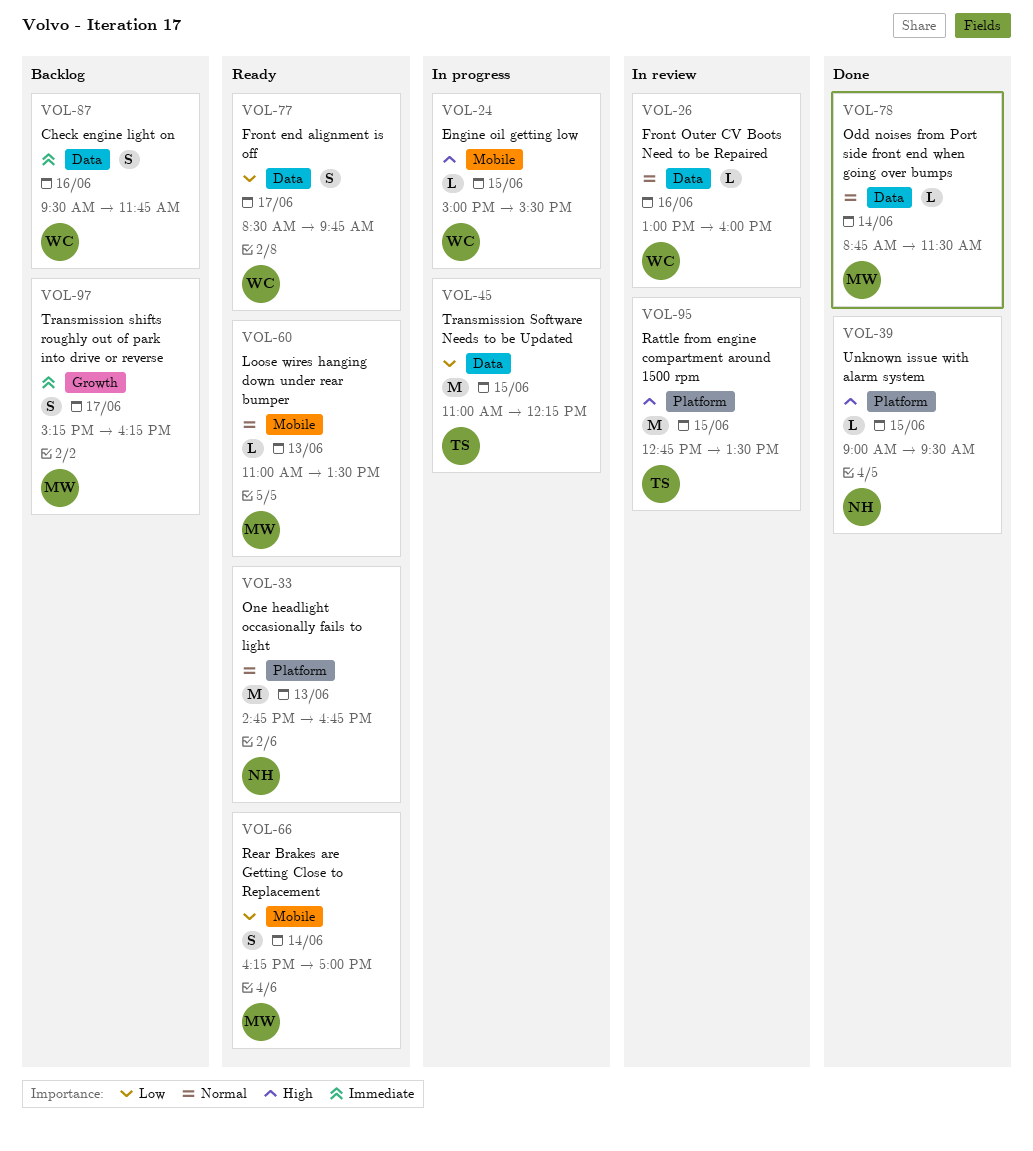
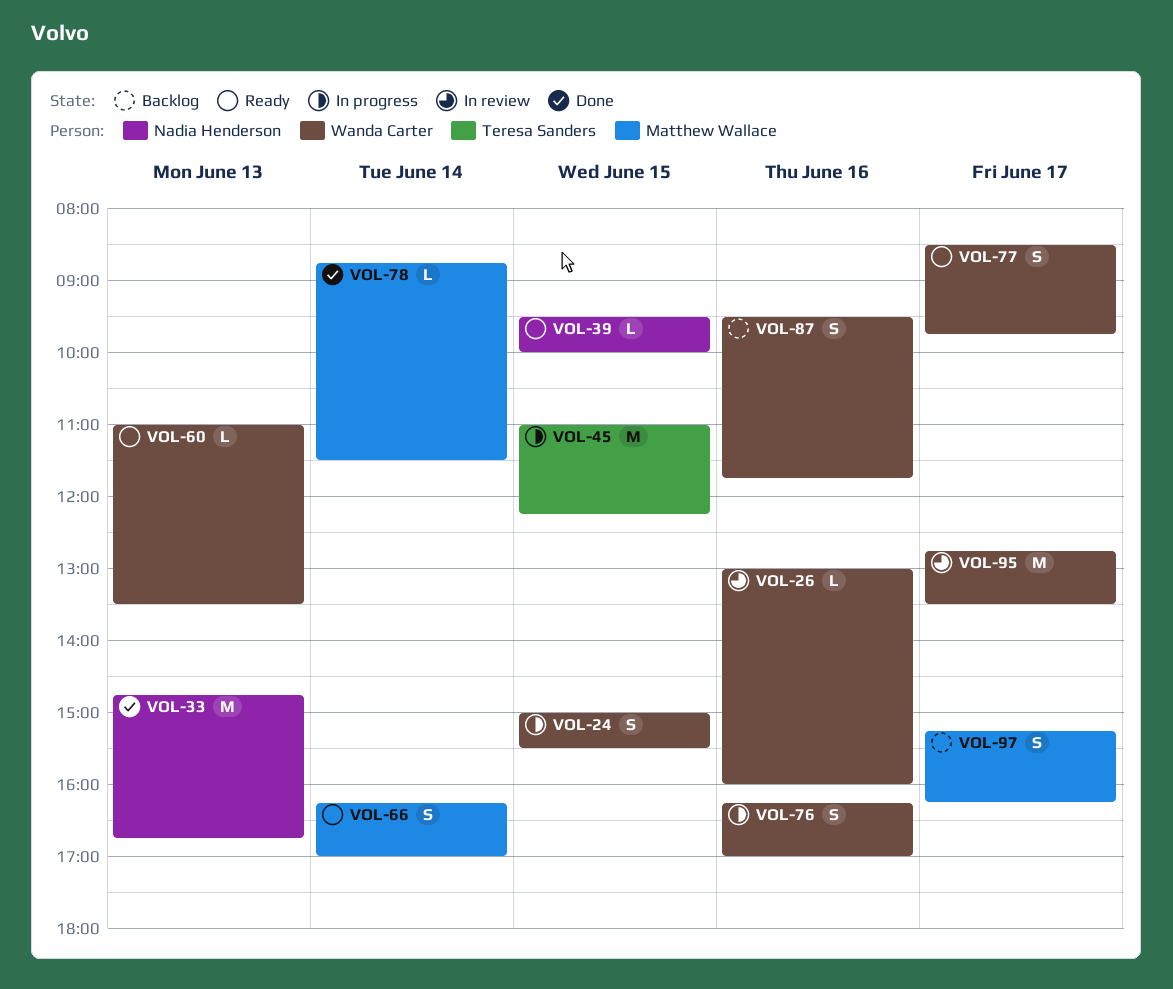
VOL-24, estimate: L -> S
VOL-33, status: Ready -> Done
VOL-39, status: Done -> Ready
VOL-39, begins: 09:00 -> 09:30
VOL-39, ends: 09:30 -> 10:00
VOL-60, owner: Matthew Wallace -> Wanda Carter
VOL-76: none -> present
VOL-95, owner: Teresa Sanders -> Wanda Carter
VOL-95, day: Jun 15 -> Jun 17

